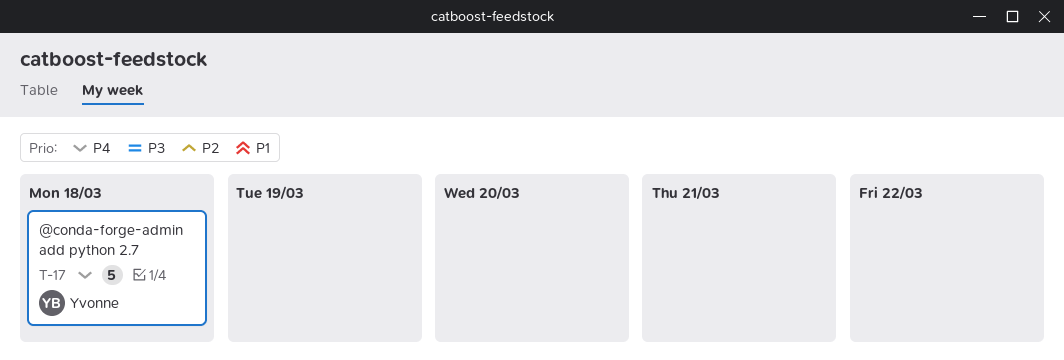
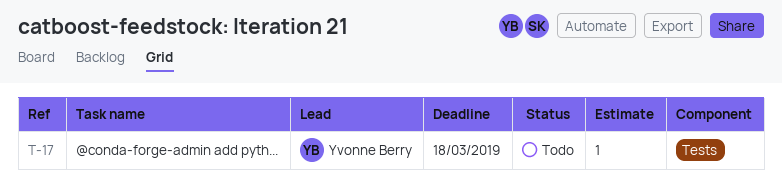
T-17, estimate: 5 -> 1

